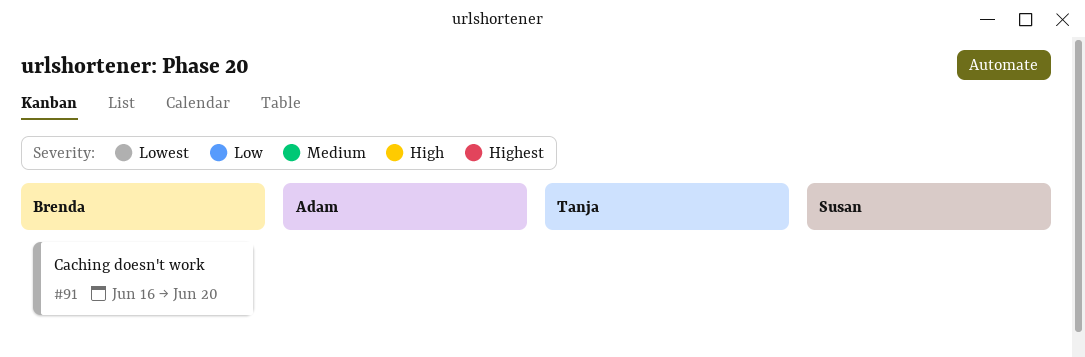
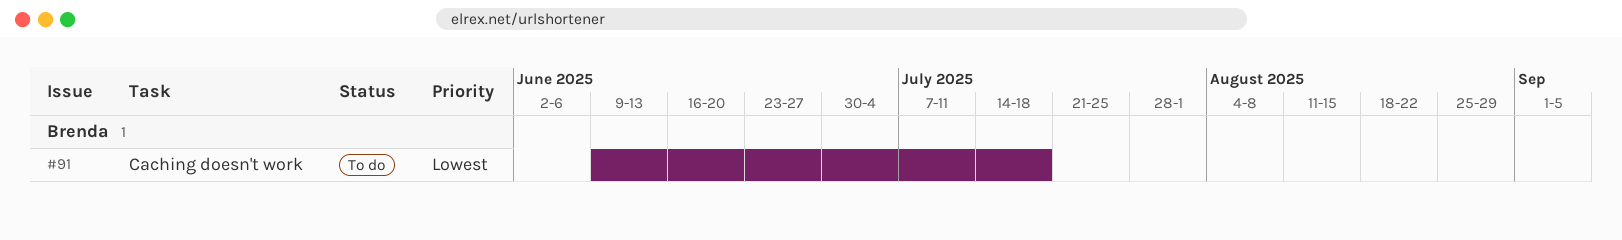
#91, start: Jun 16 -> Jun 9
#91, due: Jun 20 -> Jul 18

